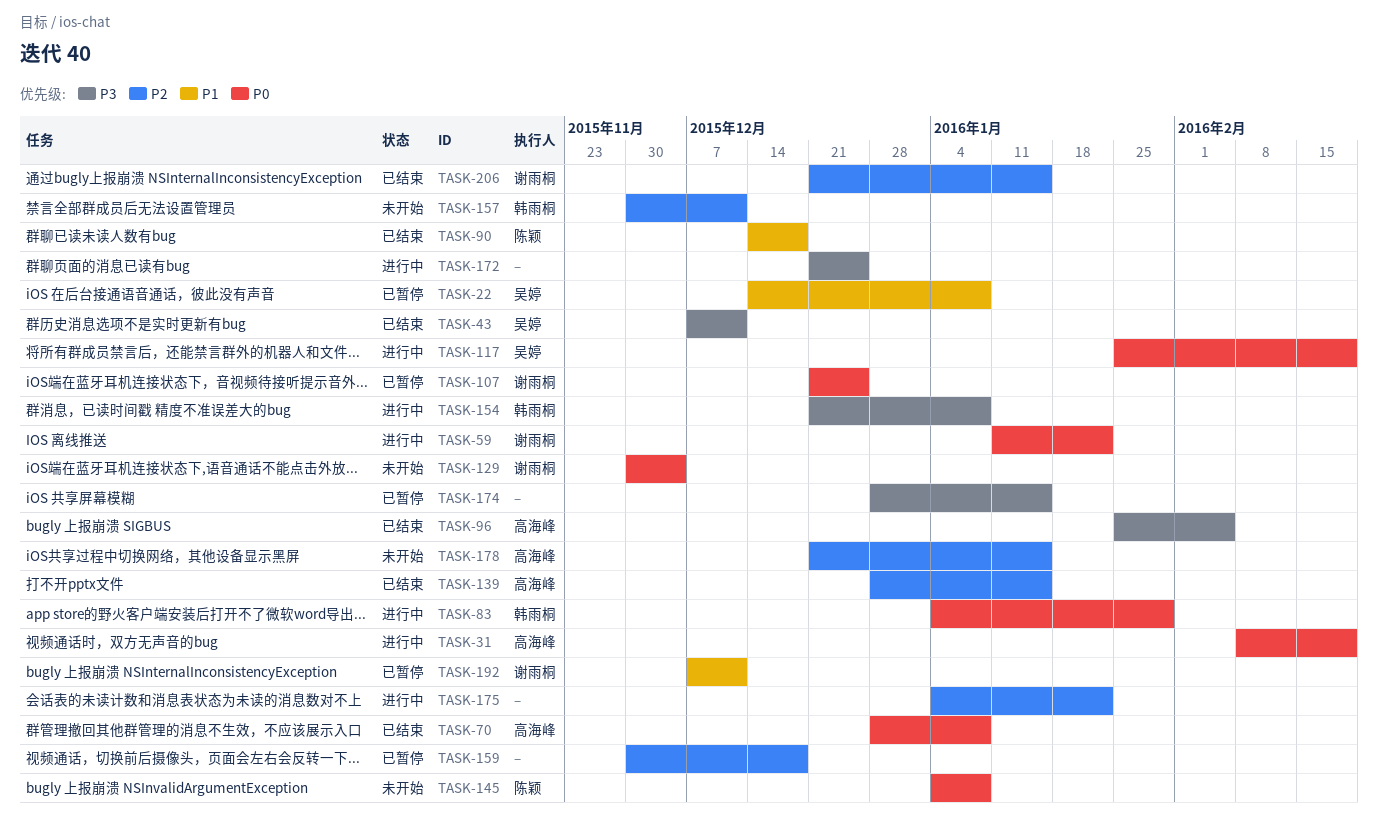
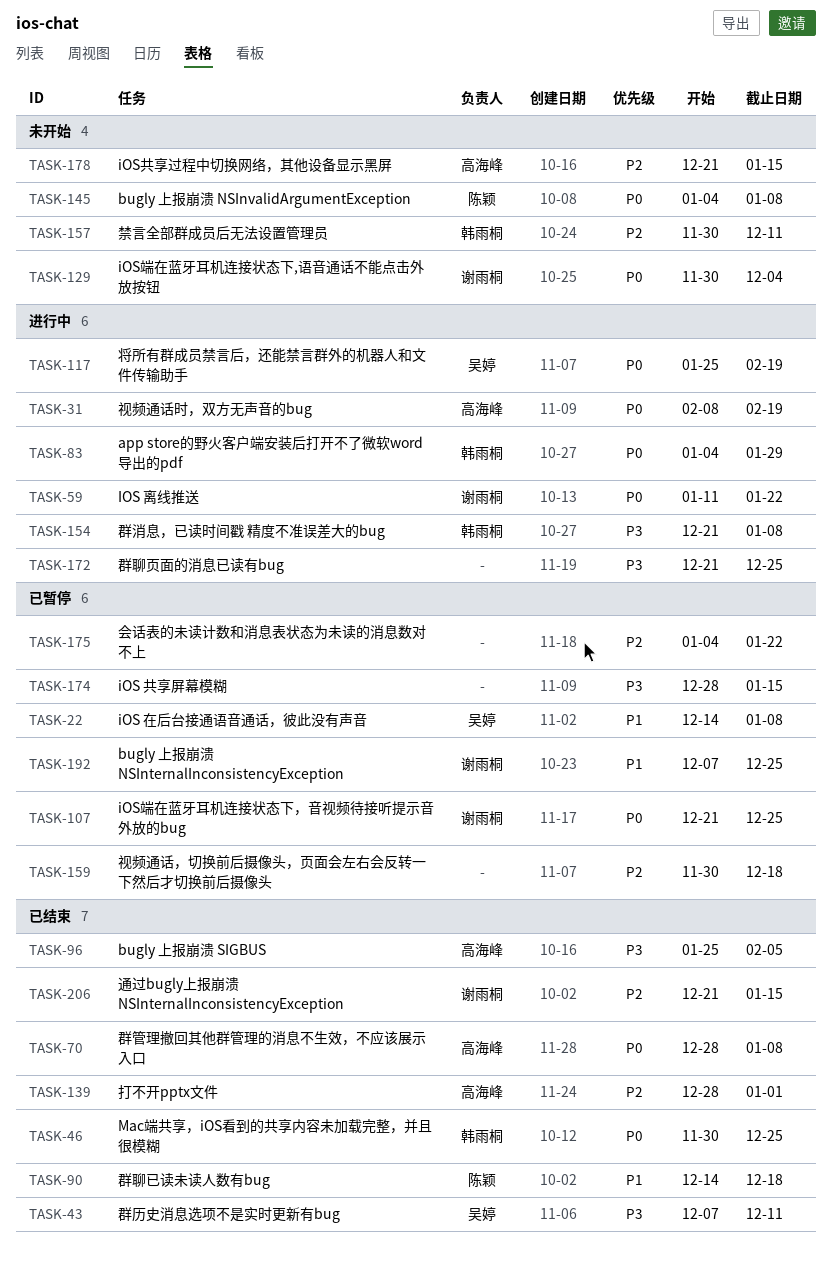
TASK-46: none -> present
TASK-139, due: Jan 15 -> Jan 1
TASK-175, status: 进行中 -> 已暂停
TASK-192, due: Dec 11 -> Dec 25

